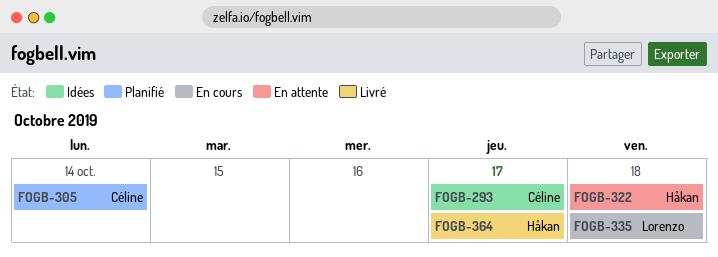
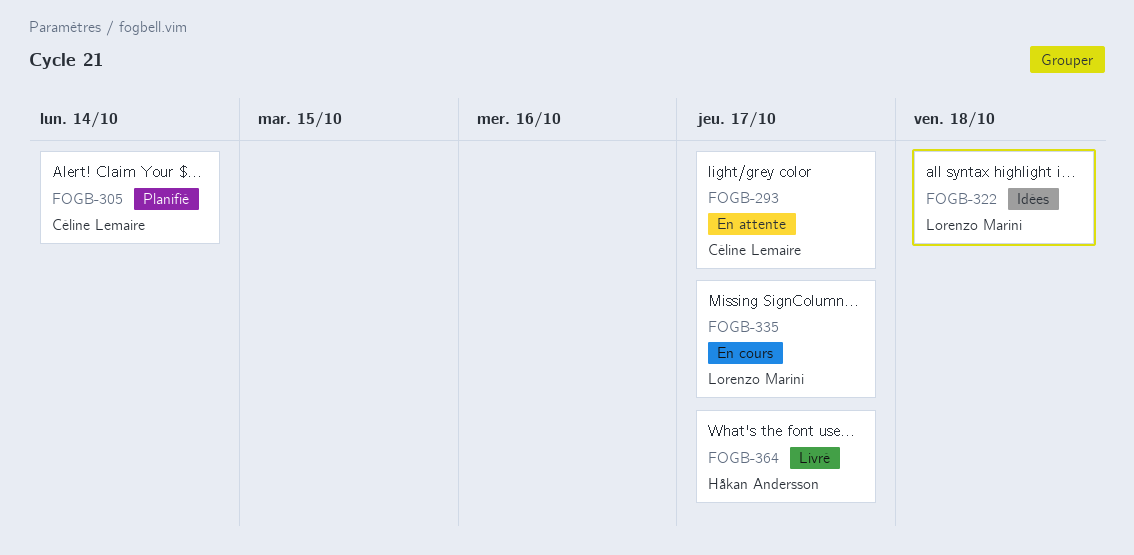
FOGB-293, status: Idées -> En attente
FOGB-322, status: En attente -> Idées
FOGB-322, owner: Håkan Andersson -> Lorenzo Marini
FOGB-335, due: Oct 18 -> Oct 17

